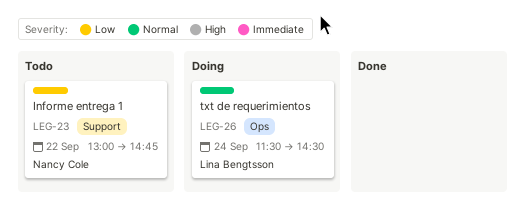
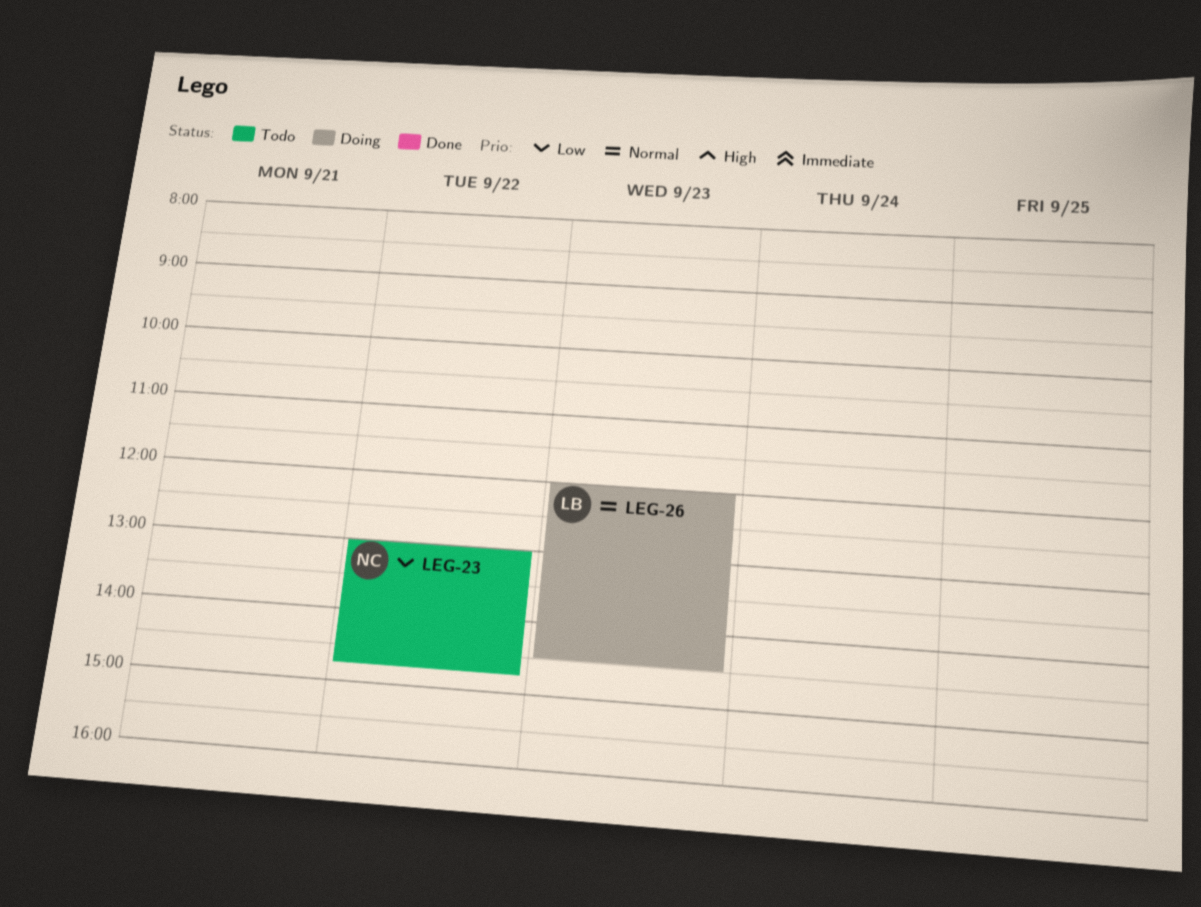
LEG-26, day: Sep 24 -> Sep 23
LEG-26, begins: 11:30 -> 12:00

